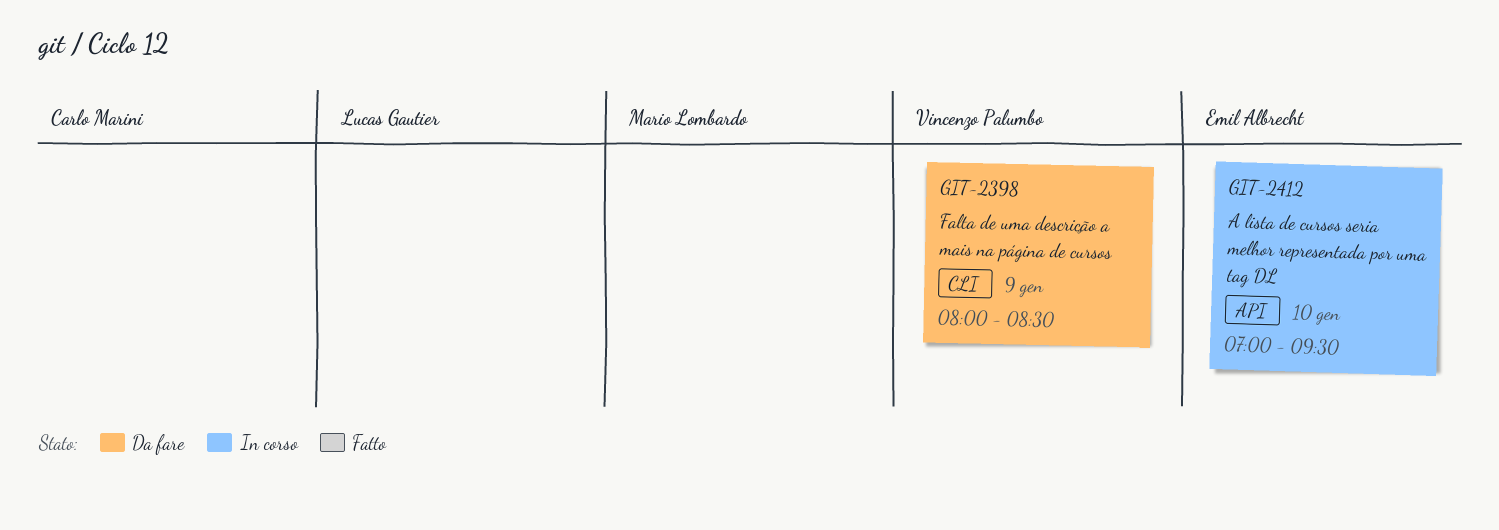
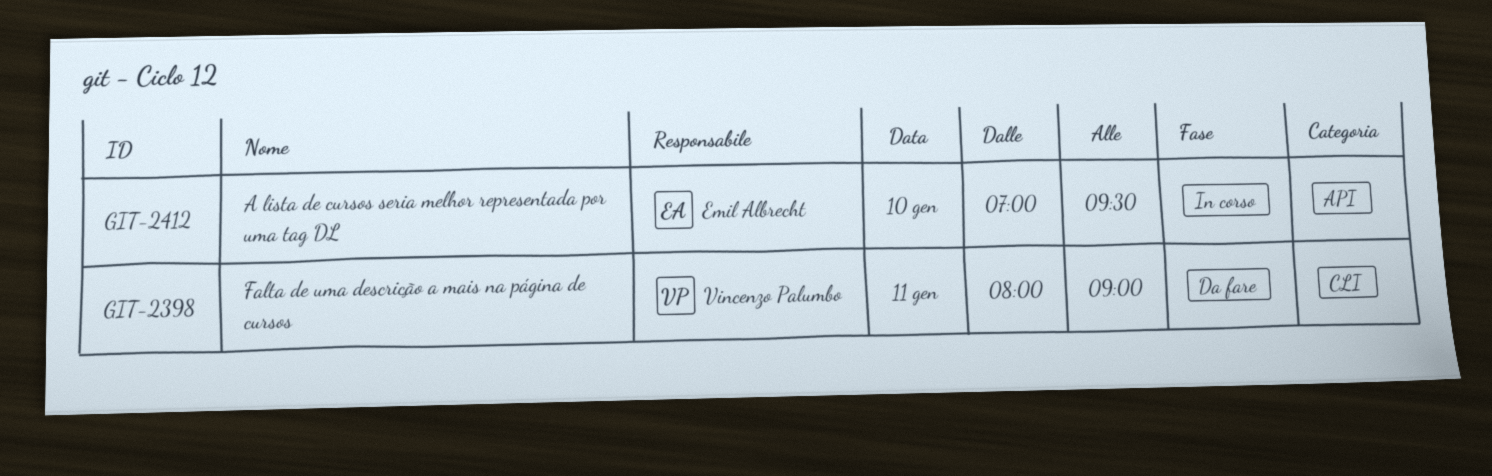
GIT-2398, day: Jan 9 -> Jan 11
GIT-2398, ends: 08:30 -> 09:00

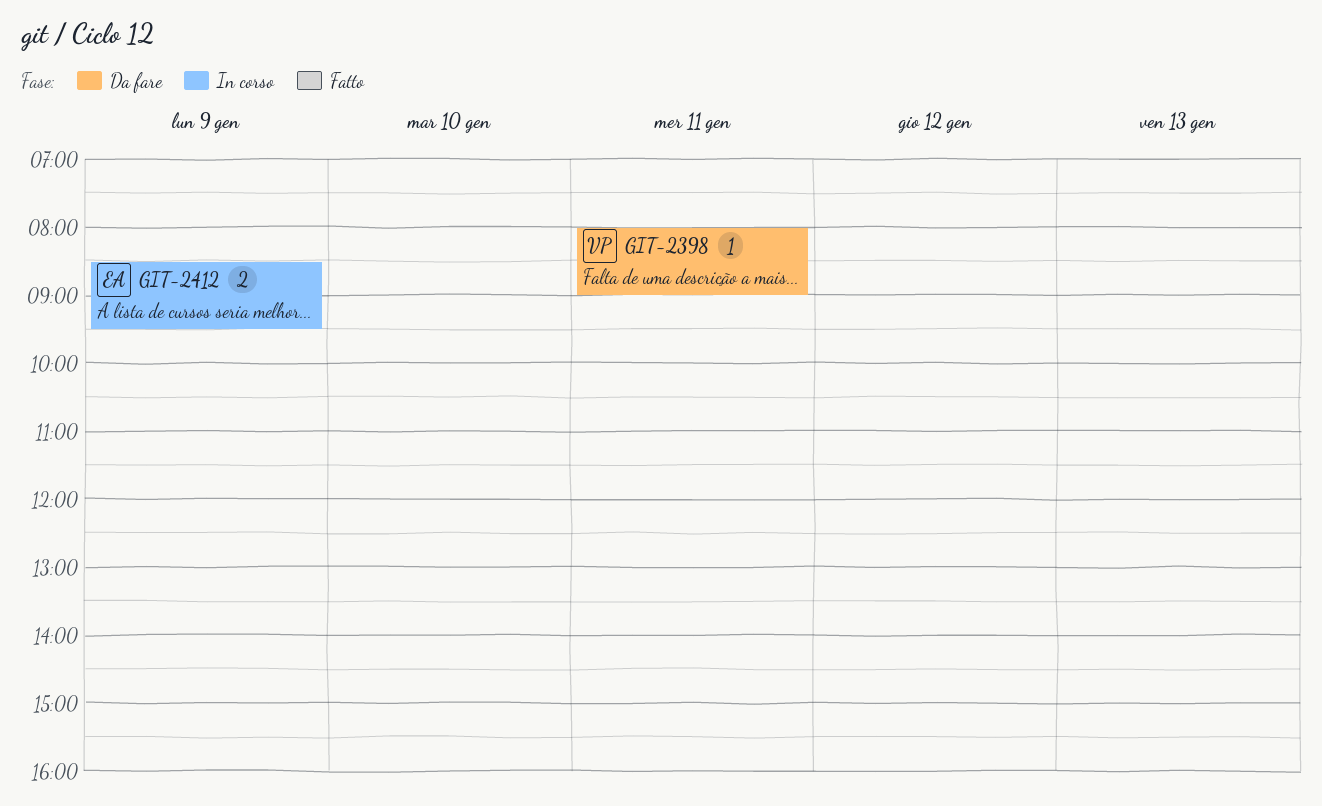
GIT-2412, day: Jan 10 -> Jan 9
GIT-2412, begins: 07:00 -> 08:30

